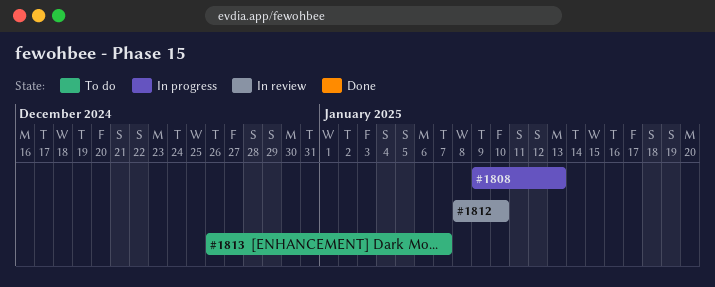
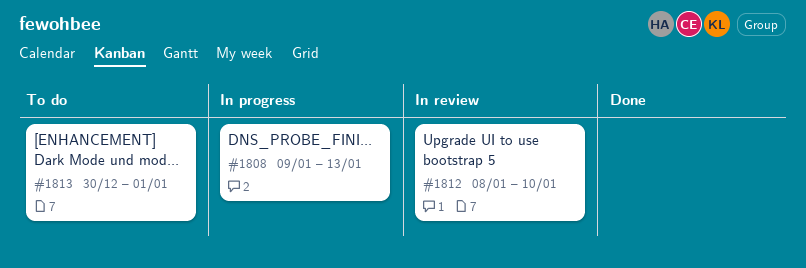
#1813, start: Dec 26 -> Dec 30
#1813, due: Jan 7 -> Jan 1

